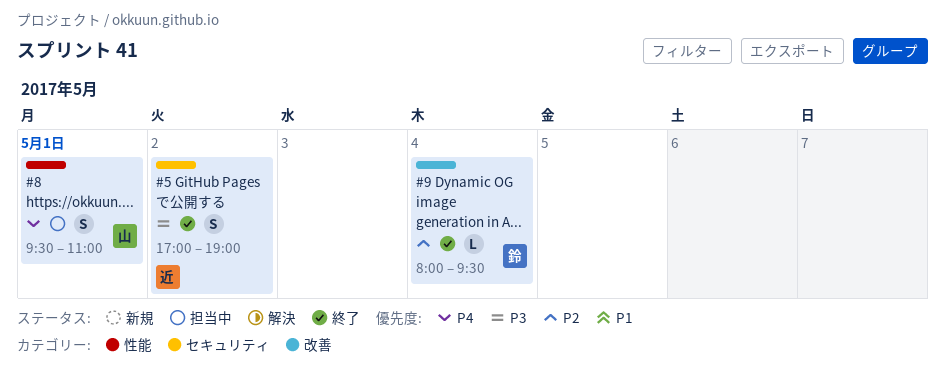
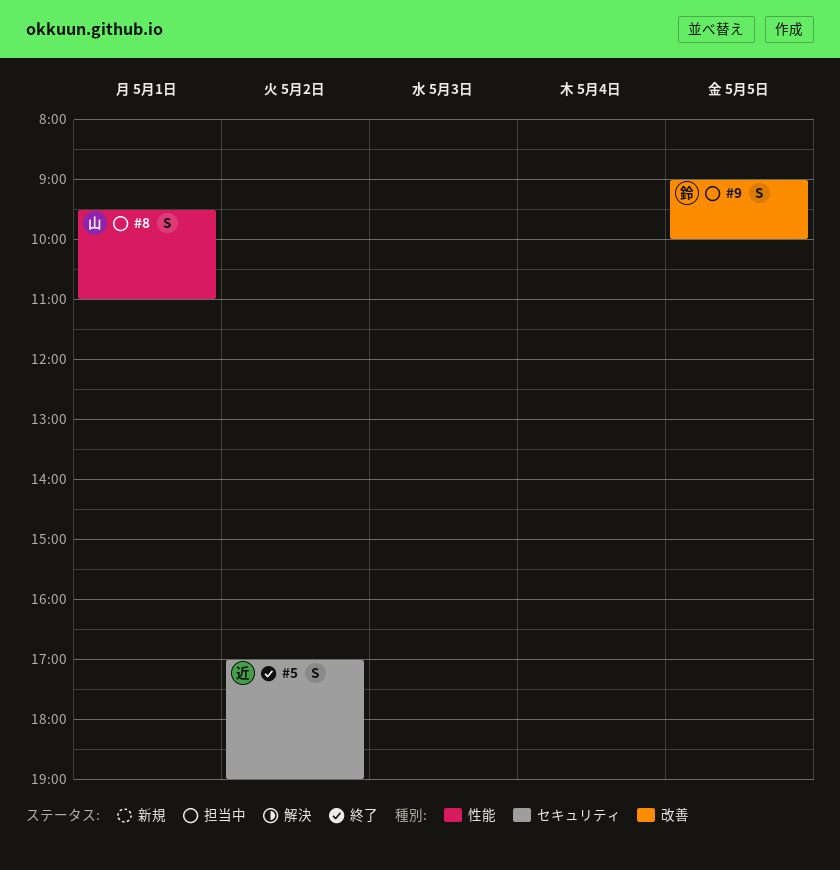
#9, status: 終了 -> 担当中
#9, estimate: L -> S
#9, day: May 4 -> May 5
#9, begins: 08:00 -> 09:00
#9, ends: 09:30 -> 10:00

